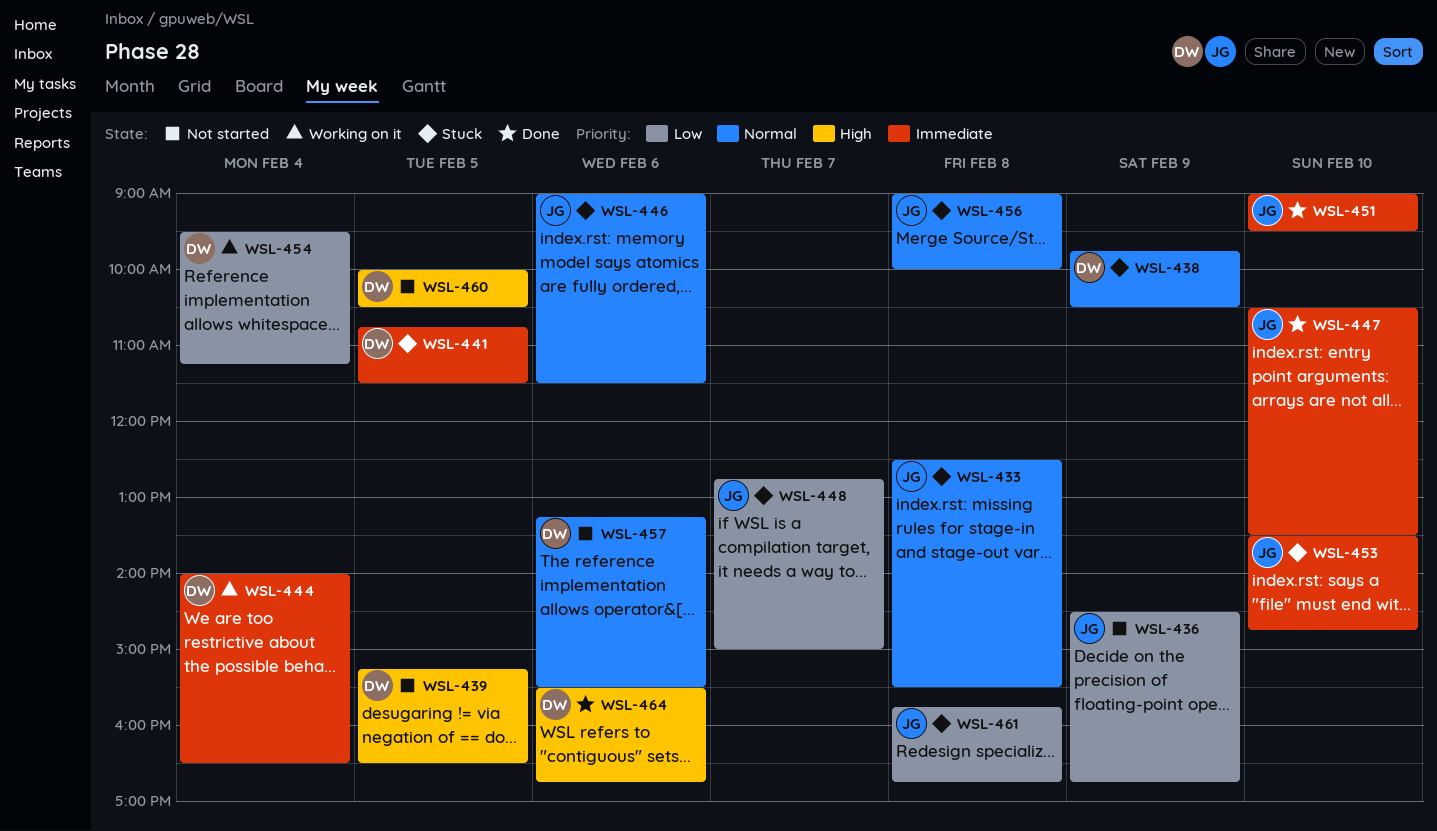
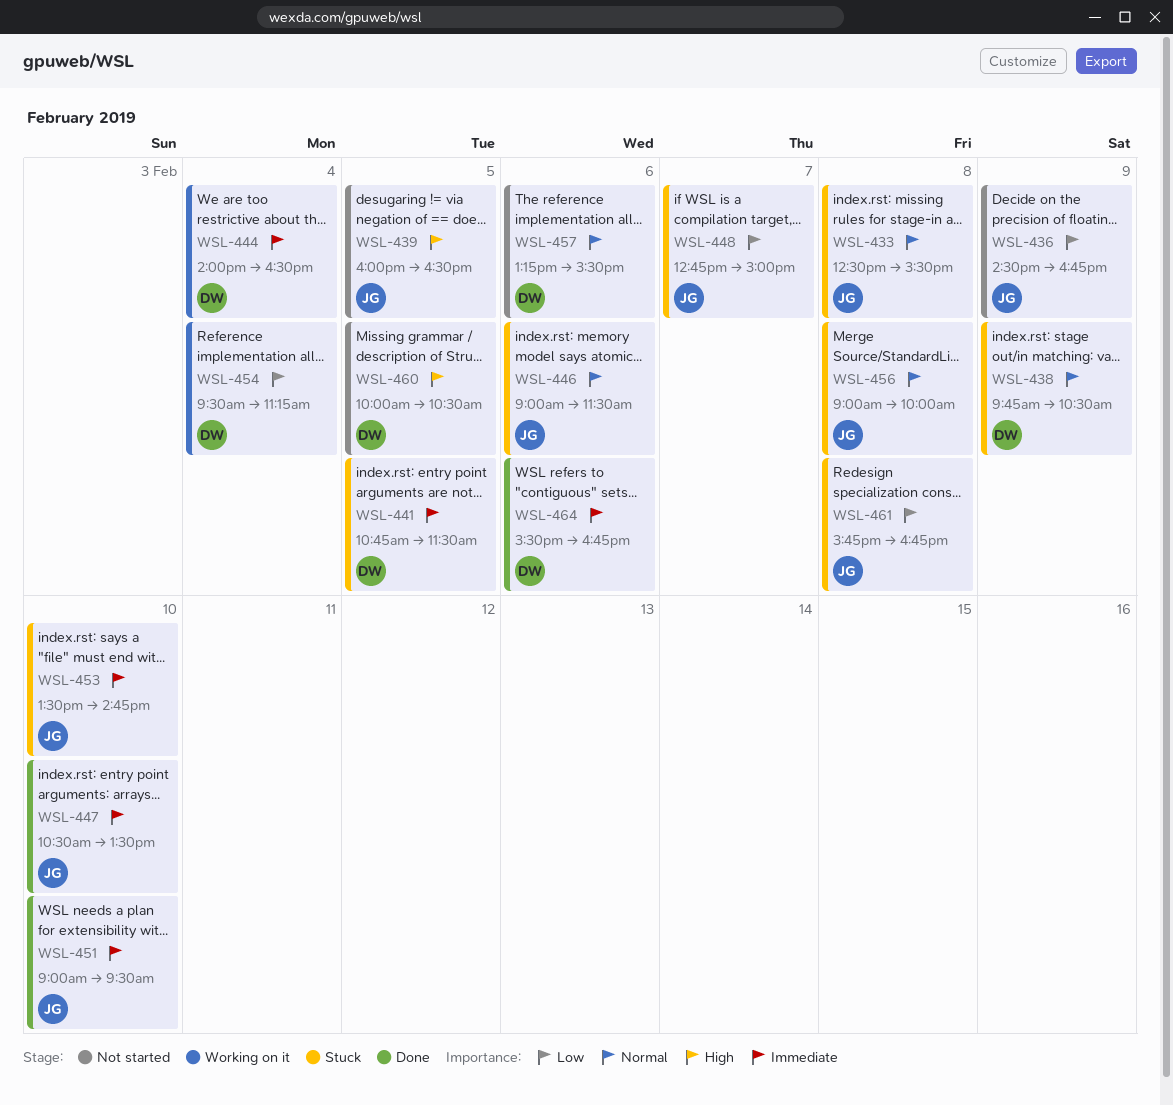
WSL-439, owner: DW -> JG
WSL-439, begins: 15:15 -> 16:00
WSL-464, priority: High -> Immediate

